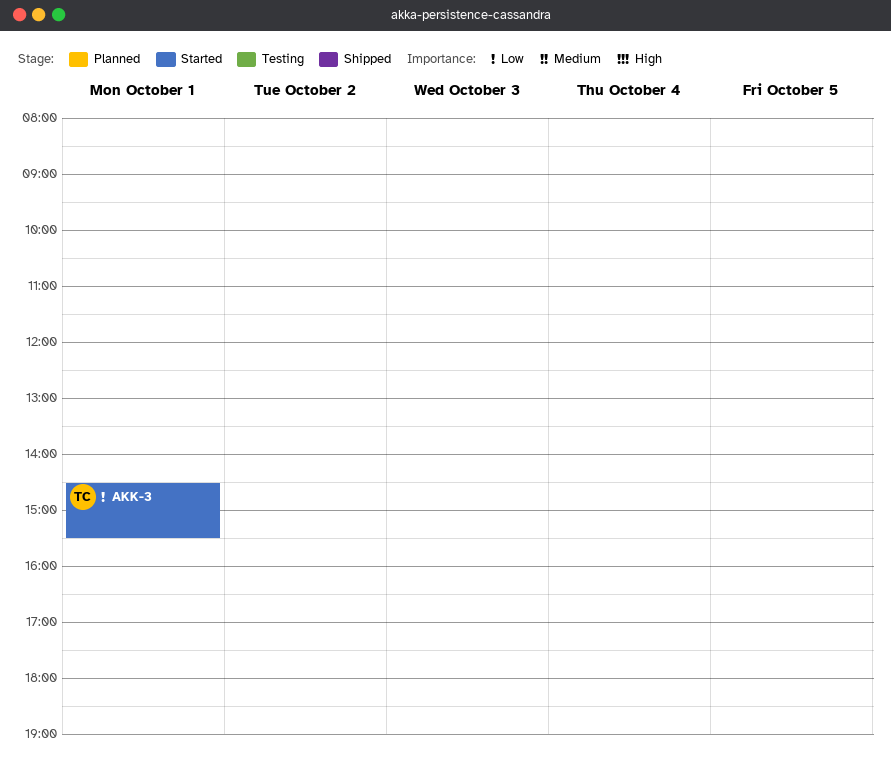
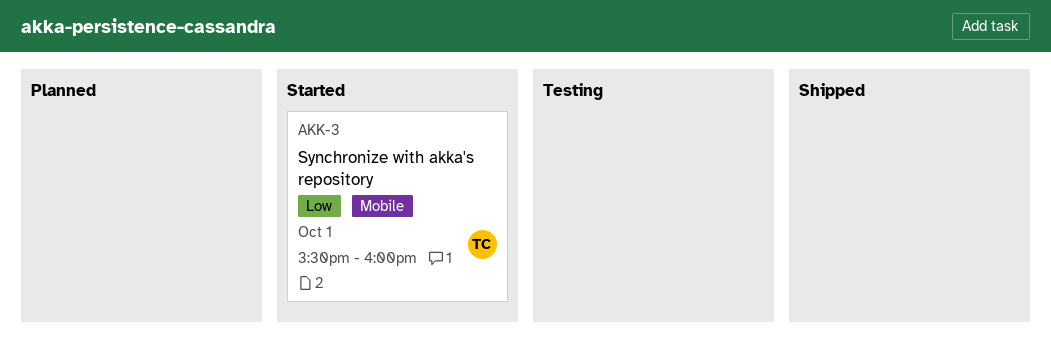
AKK-3, begins: 14:30 -> 15:30
AKK-3, ends: 15:30 -> 16:00

